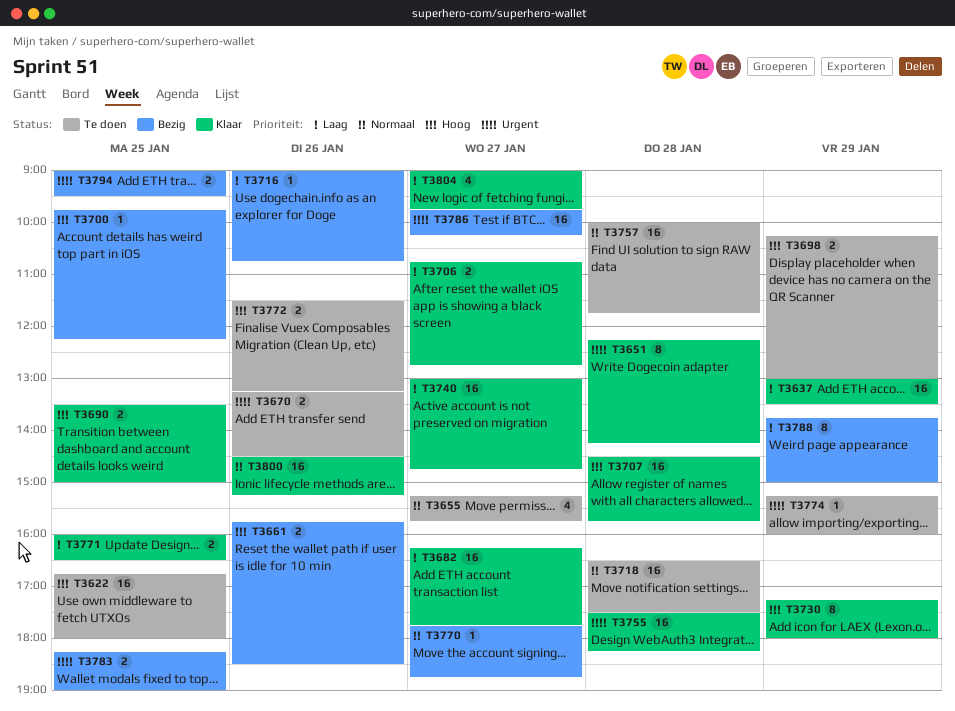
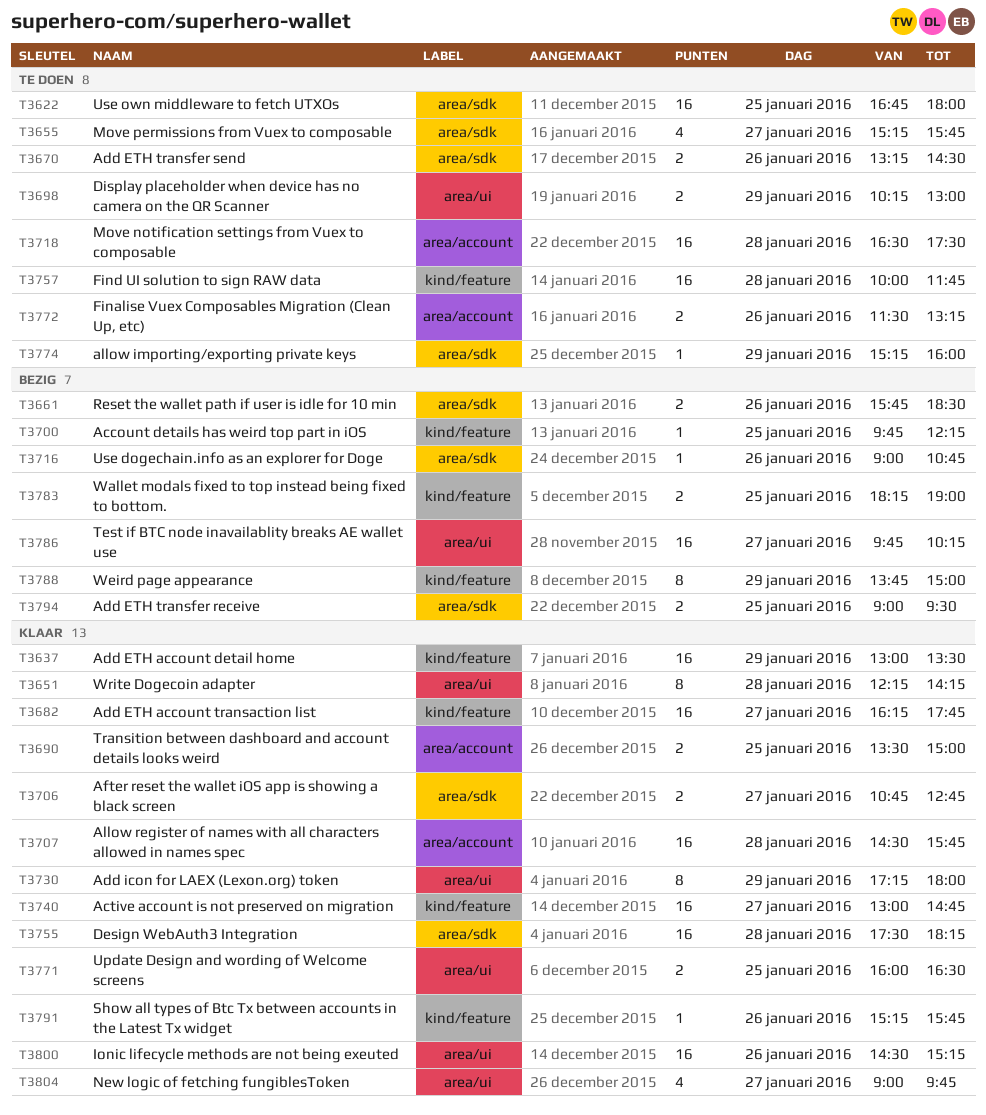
T3770: present -> none
T3791: none -> present

